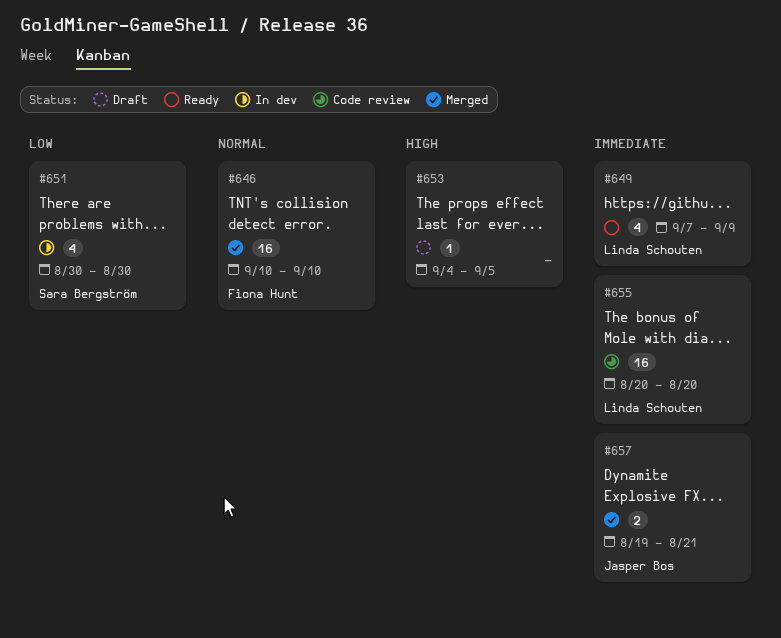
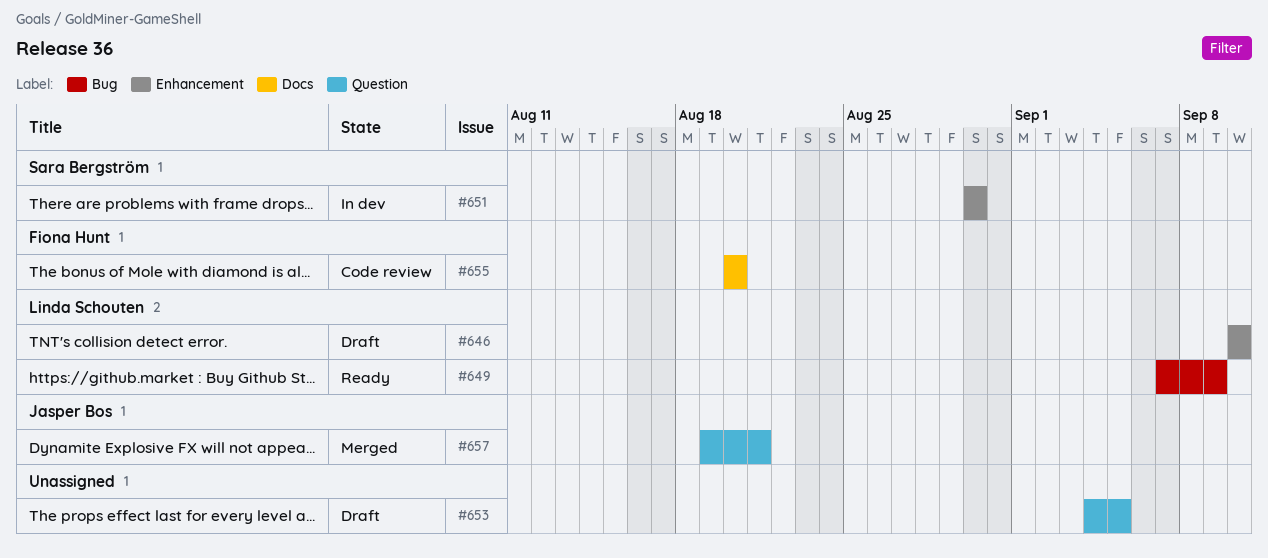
#646, status: Merged -> Draft
#646, owner: Fiona Hunt -> Linda Schouten
#655, owner: Linda Schouten -> Fiona Hunt

